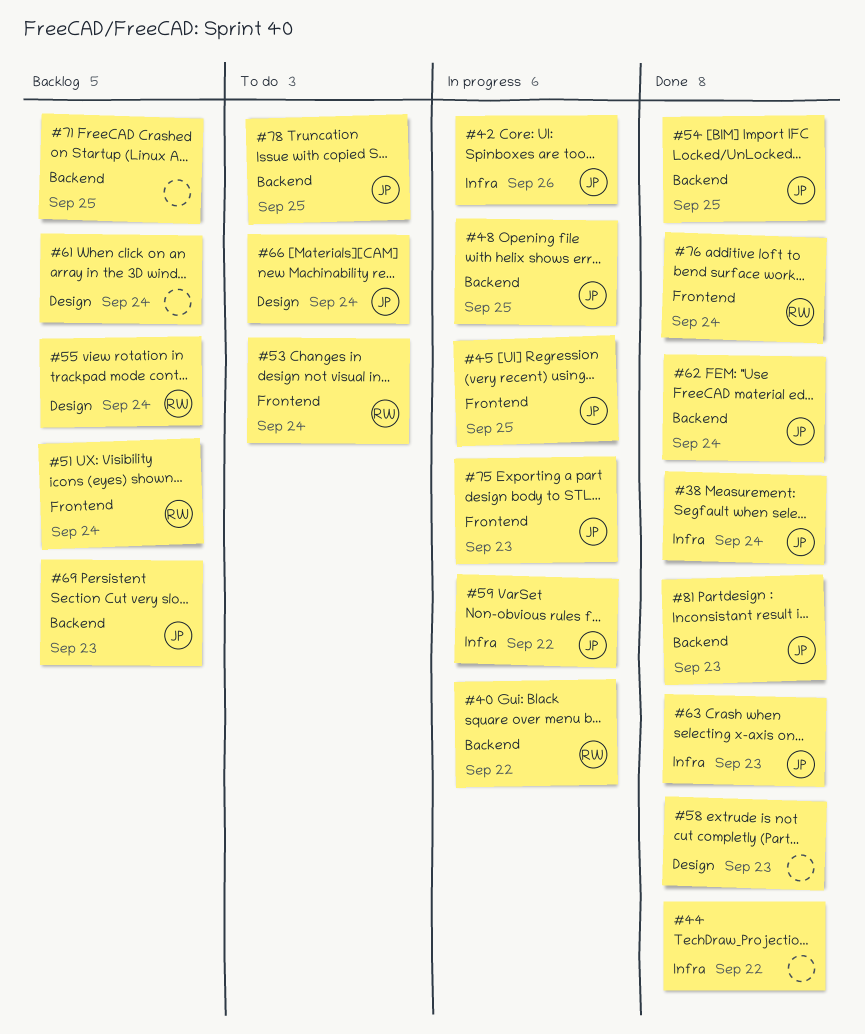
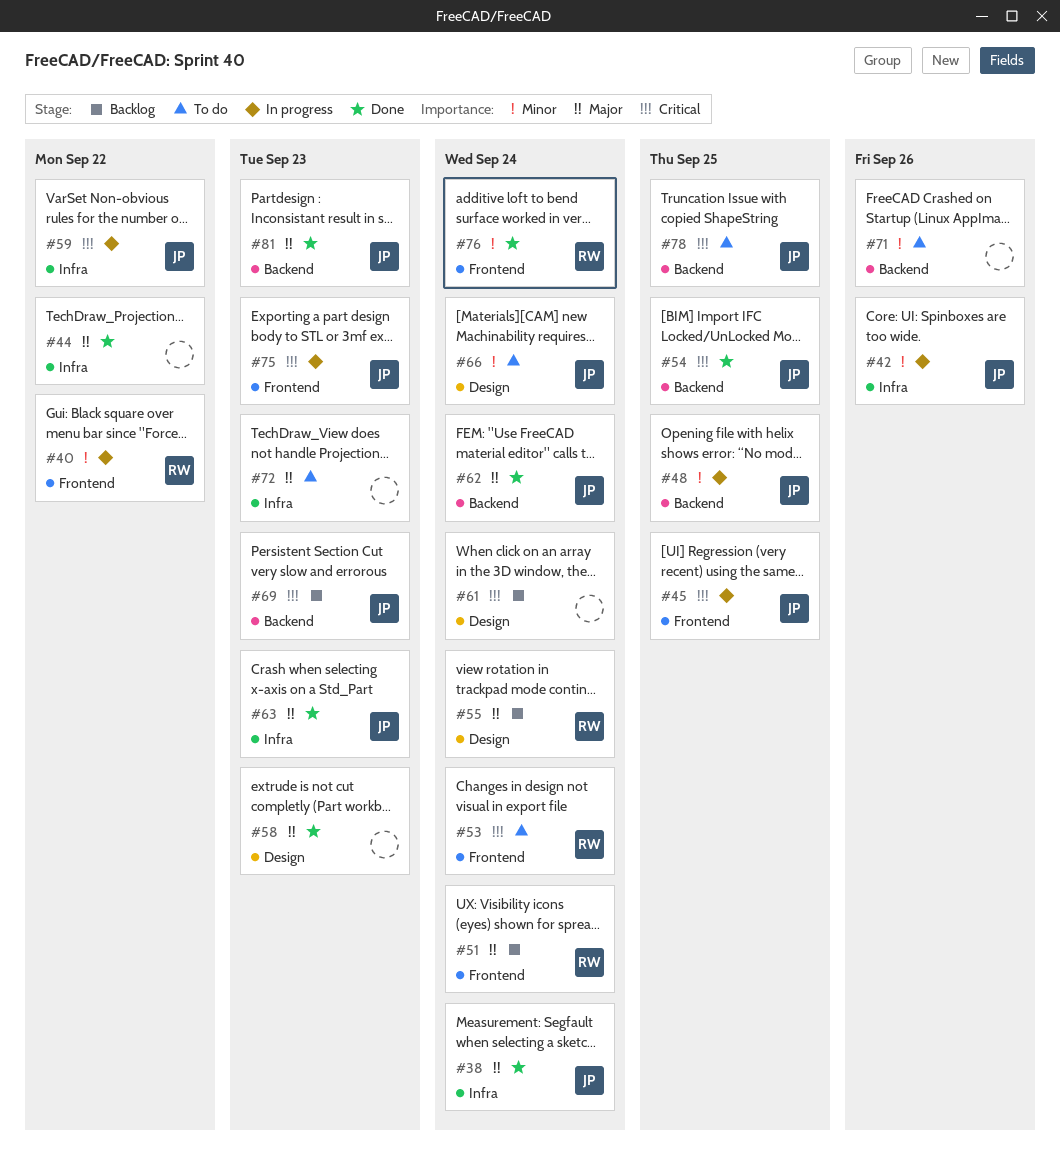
#40, label: Backend -> Frontend
#71, status: Backlog -> To do
#71, due: Sep 25 -> Sep 26
#72: none -> present

